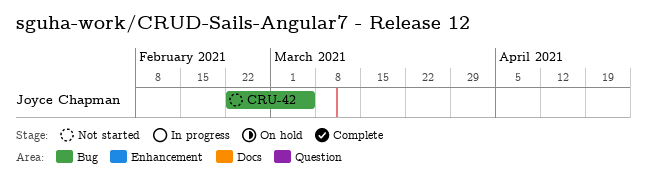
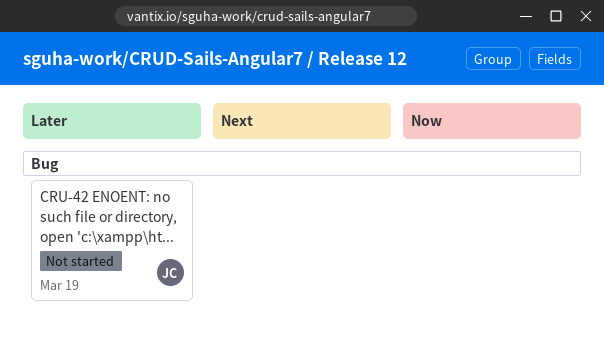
CRU-42, due: Mar 5 -> Mar 19

